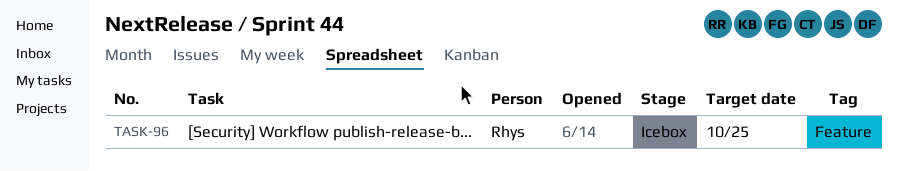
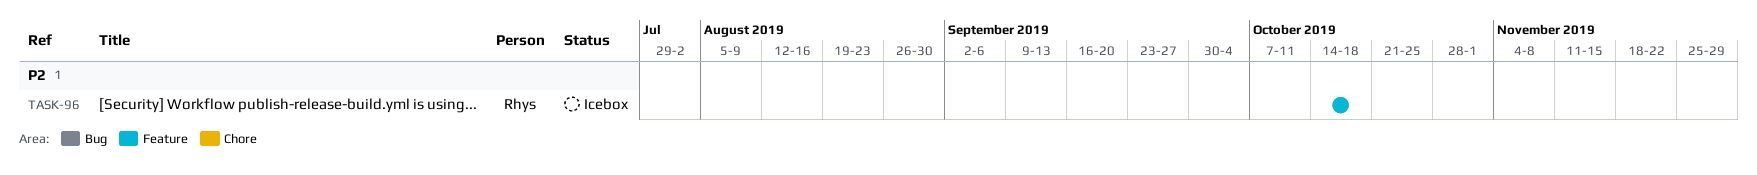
TASK-96, due: Oct 25 -> Oct 18

